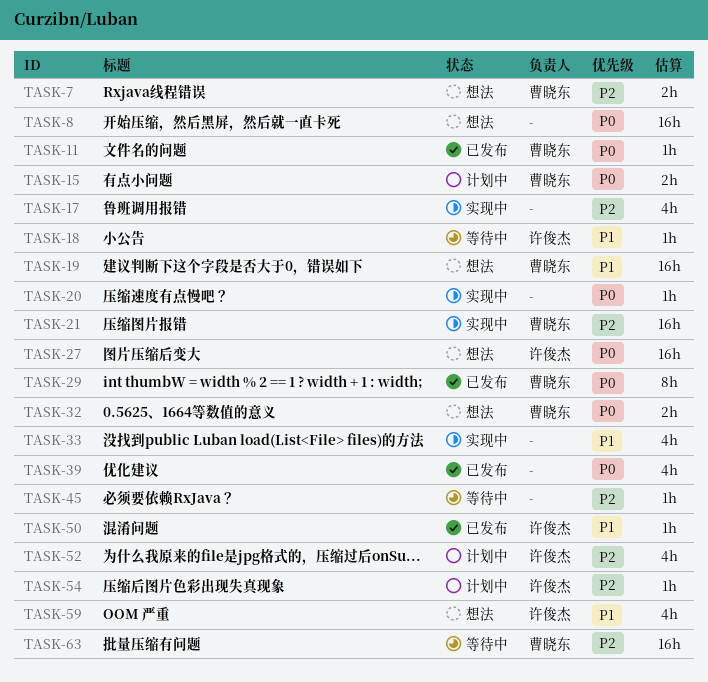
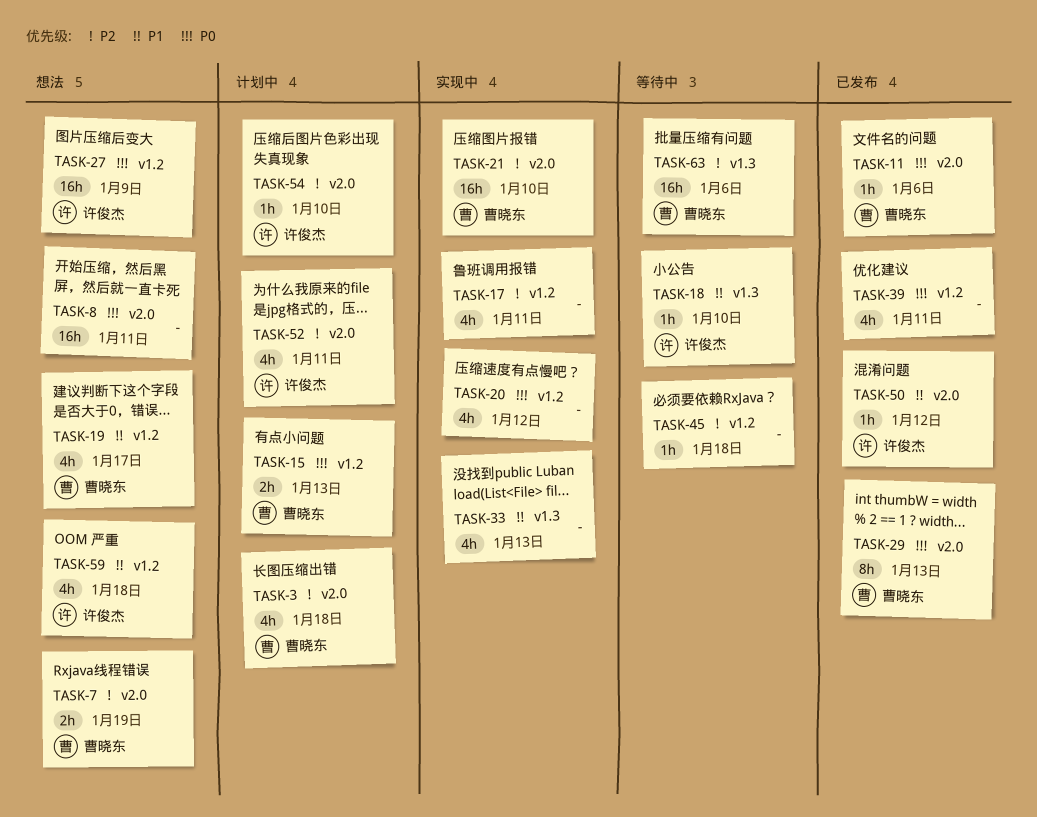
TASK-3: none -> present
TASK-19, estimate: 16h -> 4h
TASK-20, estimate: 1h -> 4h
TASK-32: present -> none

